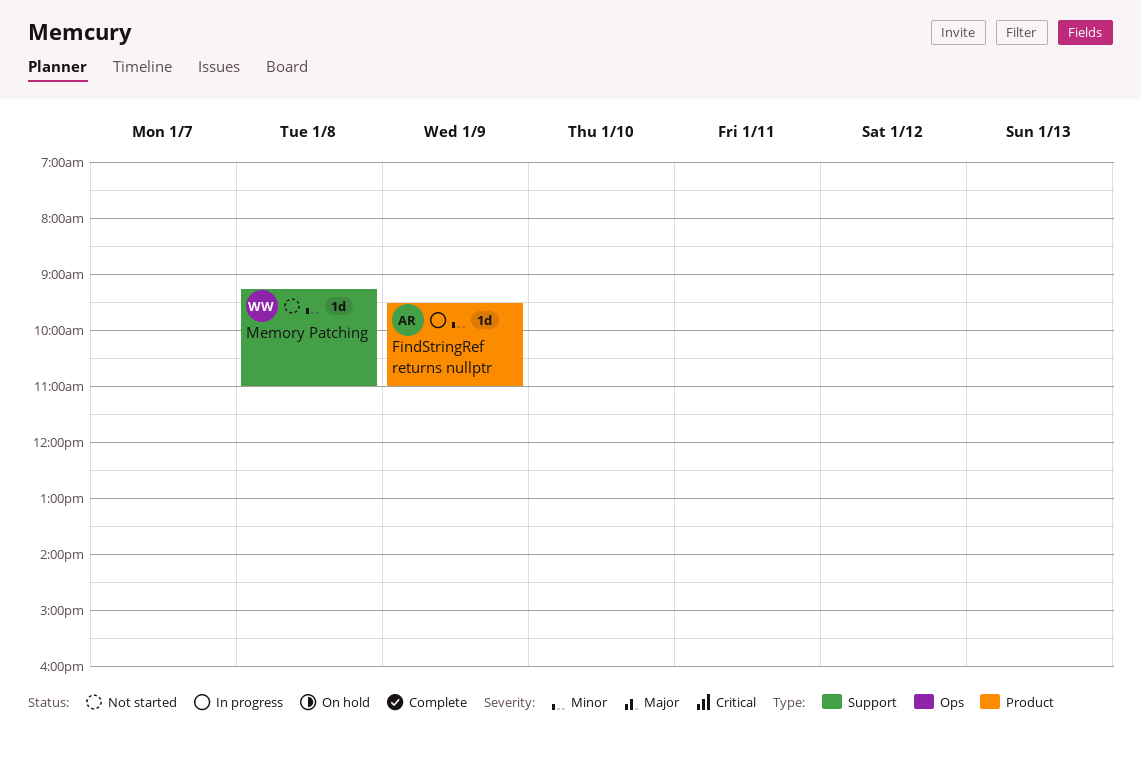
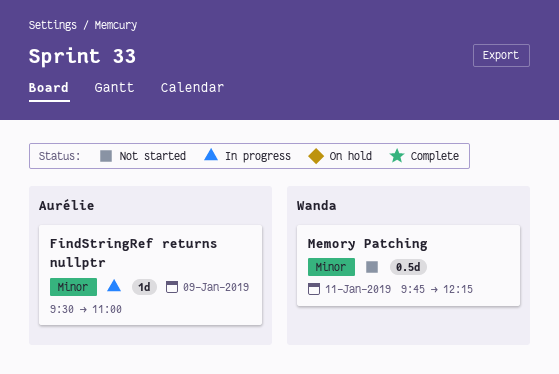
Memory Patching, estimate: 1d -> 0.5d
Memory Patching, day: Jan 8 -> Jan 11
Memory Patching, begins: 09:15 -> 09:45
Memory Patching, ends: 11:00 -> 12:15

